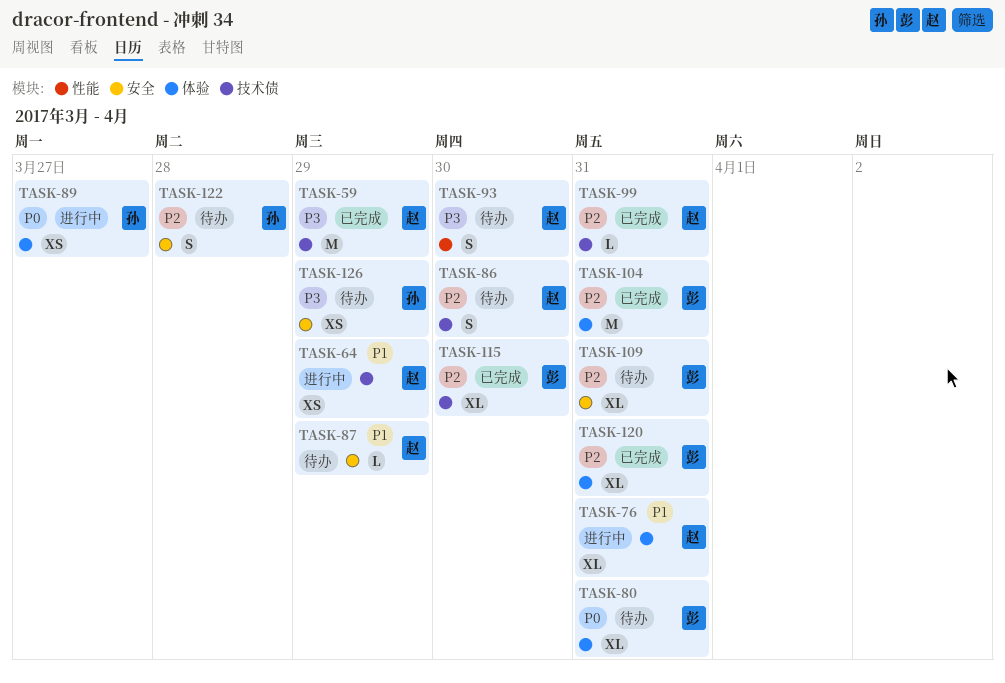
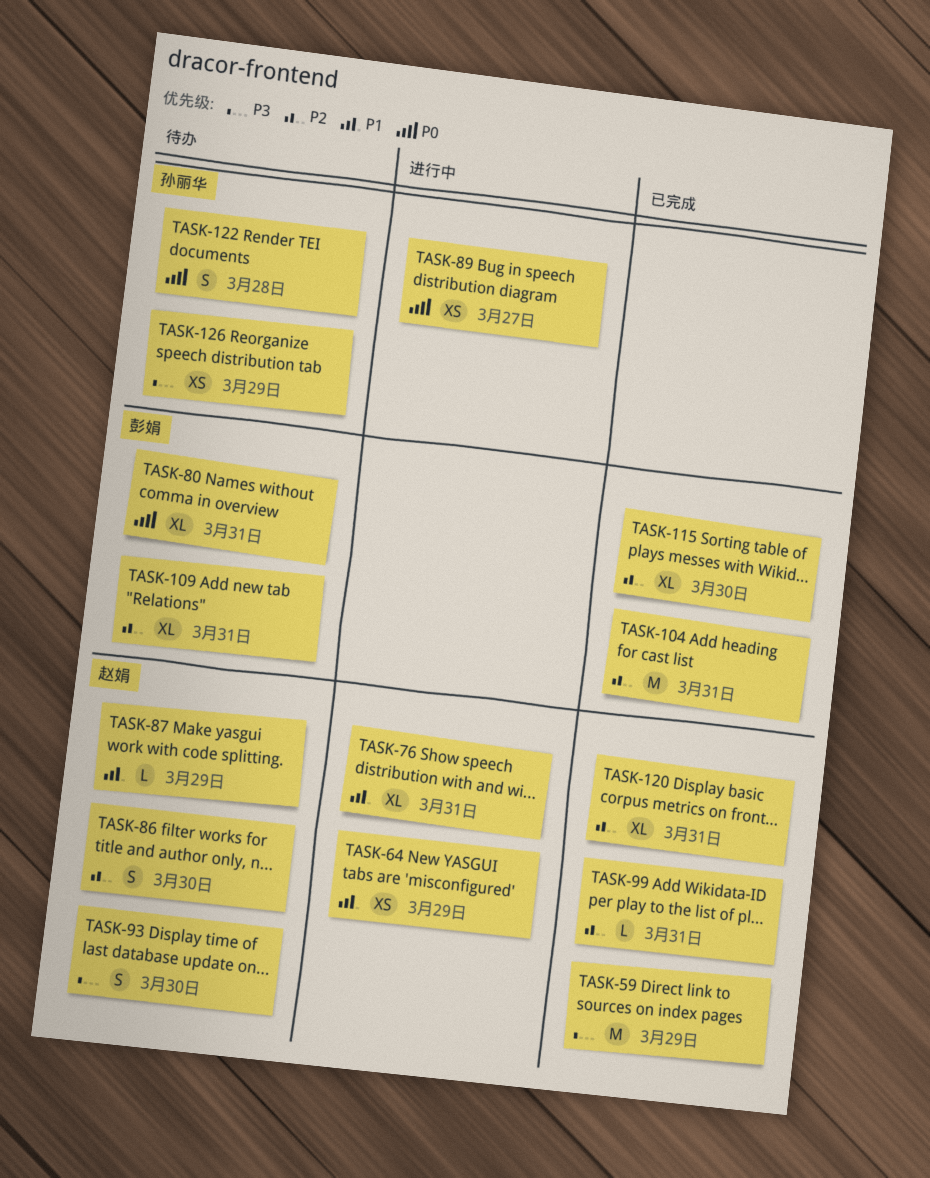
TASK-120, owner: 彭娟 -> 赵娟
TASK-122, priority: P2 -> P0

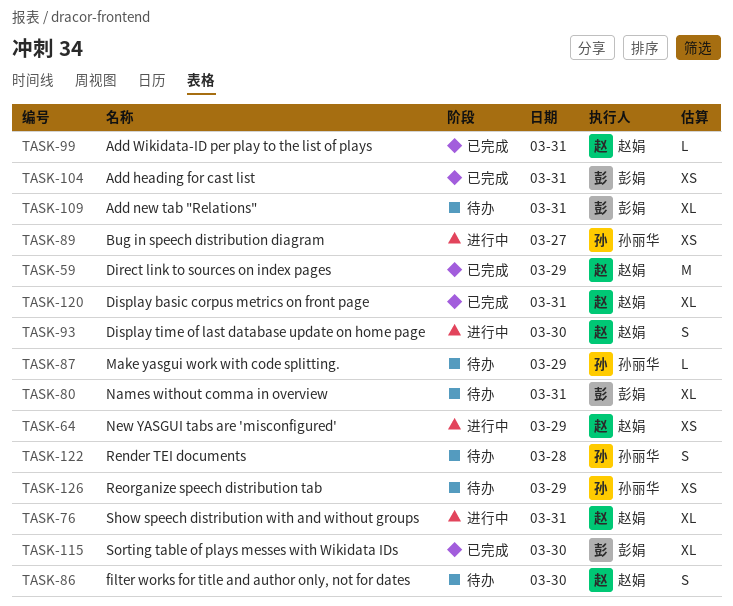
TASK-87, owner: 赵娟 -> 孙丽华
TASK-93, status: 待办 -> 进行中
TASK-104, estimate: M -> XS

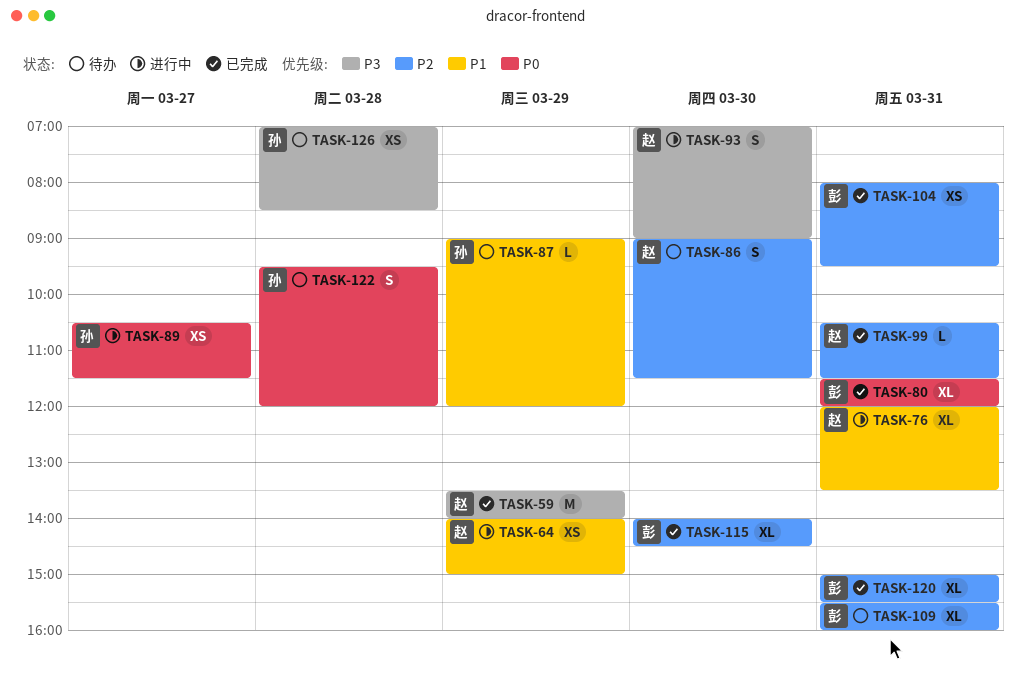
TASK-80, status: 待办 -> 已完成
TASK-120, owner: 赵娟 -> 彭娟
TASK-126, day: Mar 29 -> Mar 28

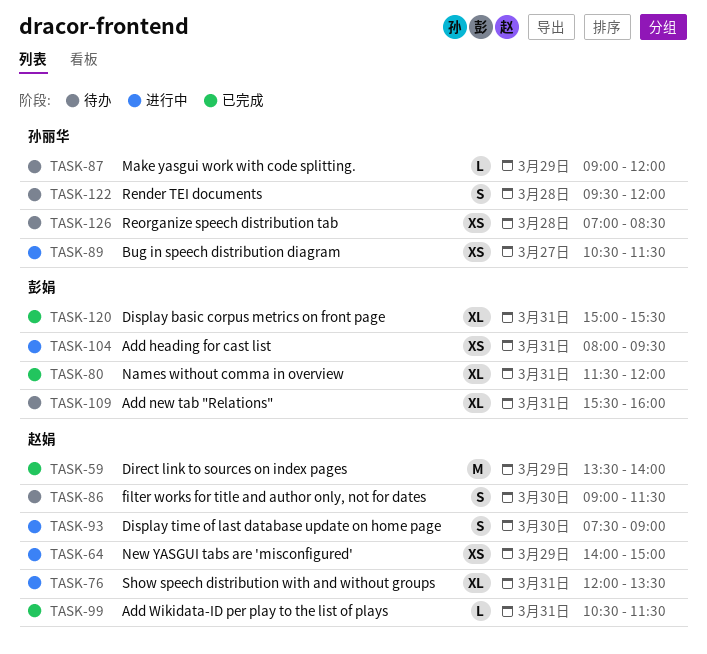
TASK-93, begins: 07:00 -> 07:30
TASK-104, status: 已完成 -> 进行中
TASK-115: present -> none

